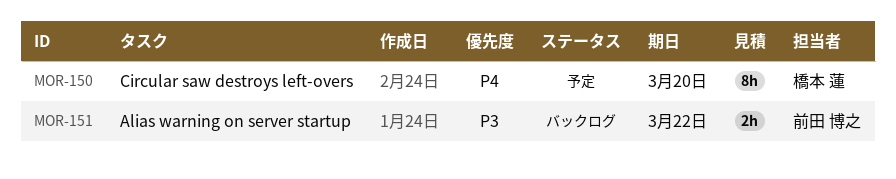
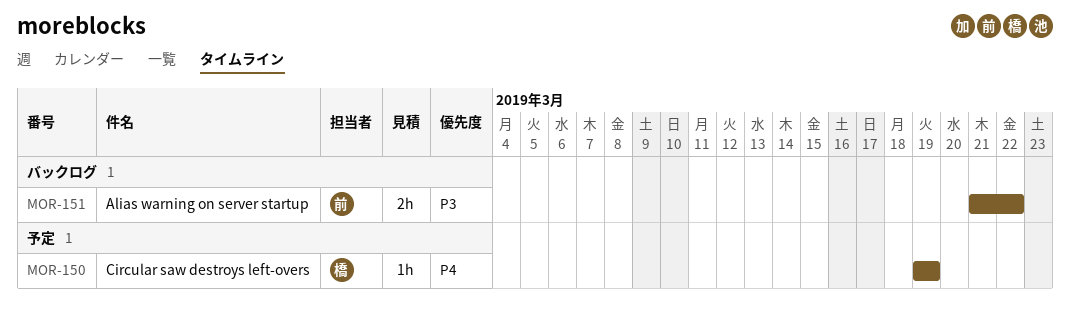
MOR-150, estimate: 8h -> 1h
MOR-150, due: Mar 20 -> Mar 19

